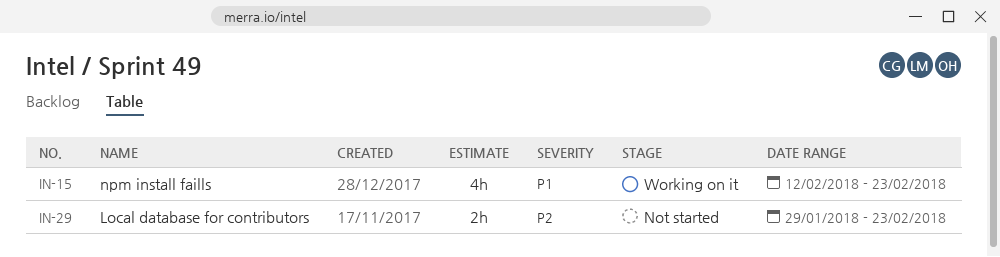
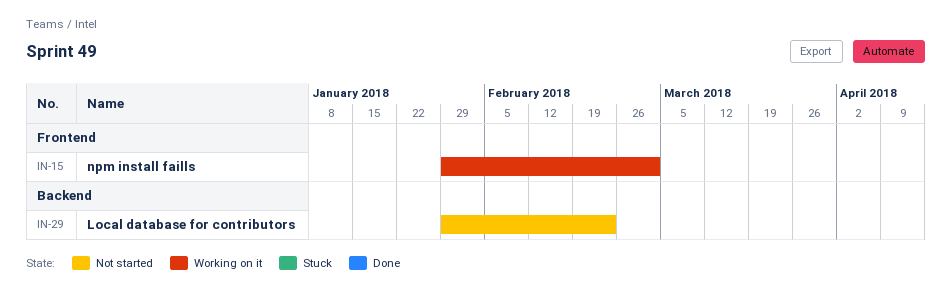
IN-15, start: Feb 12 -> Jan 29
IN-15, due: Feb 23 -> Mar 2

